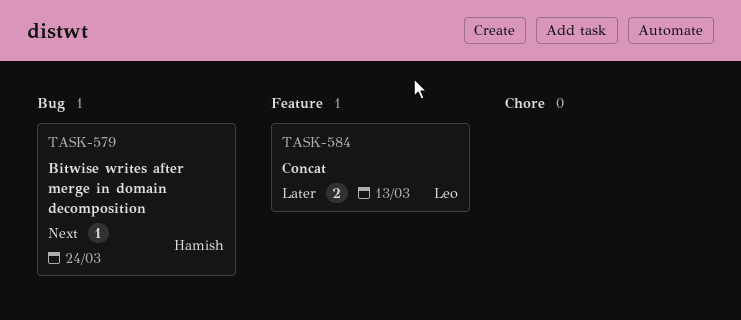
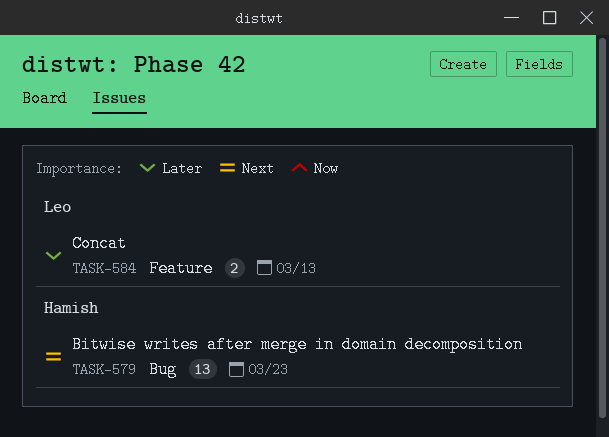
TASK-579, estimate: 1 -> 13
TASK-579, due: Mar 24 -> Mar 23

